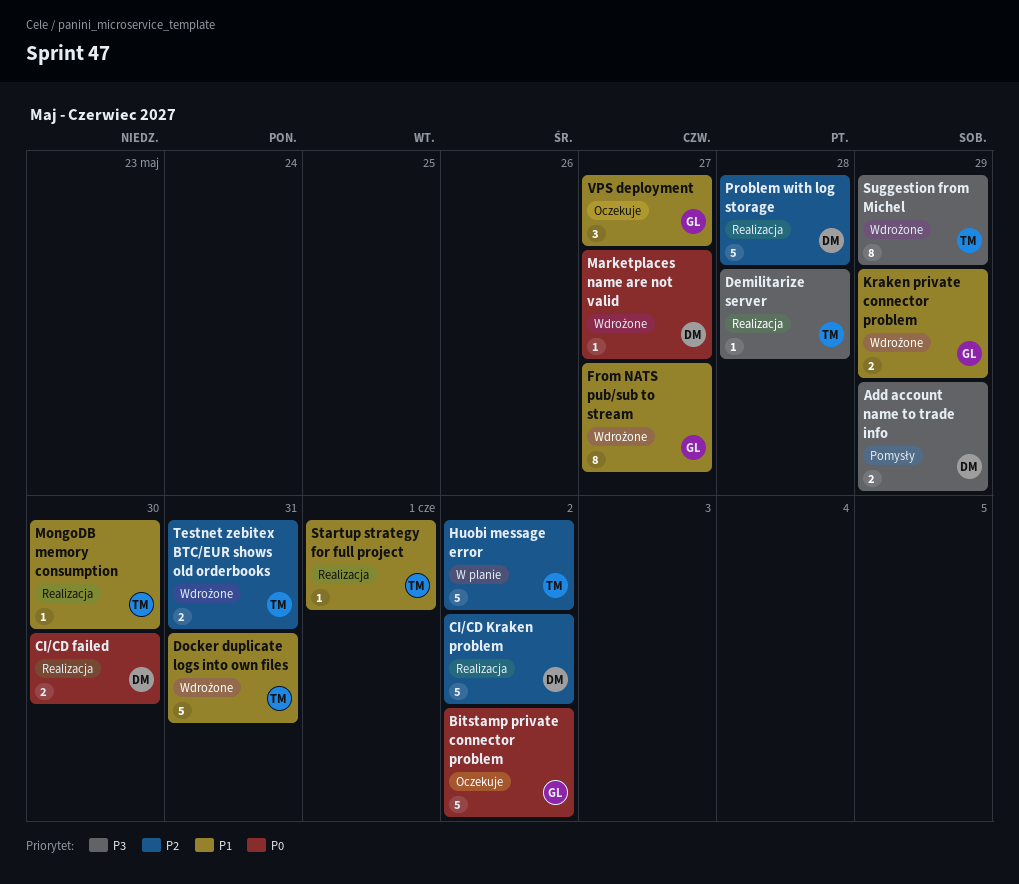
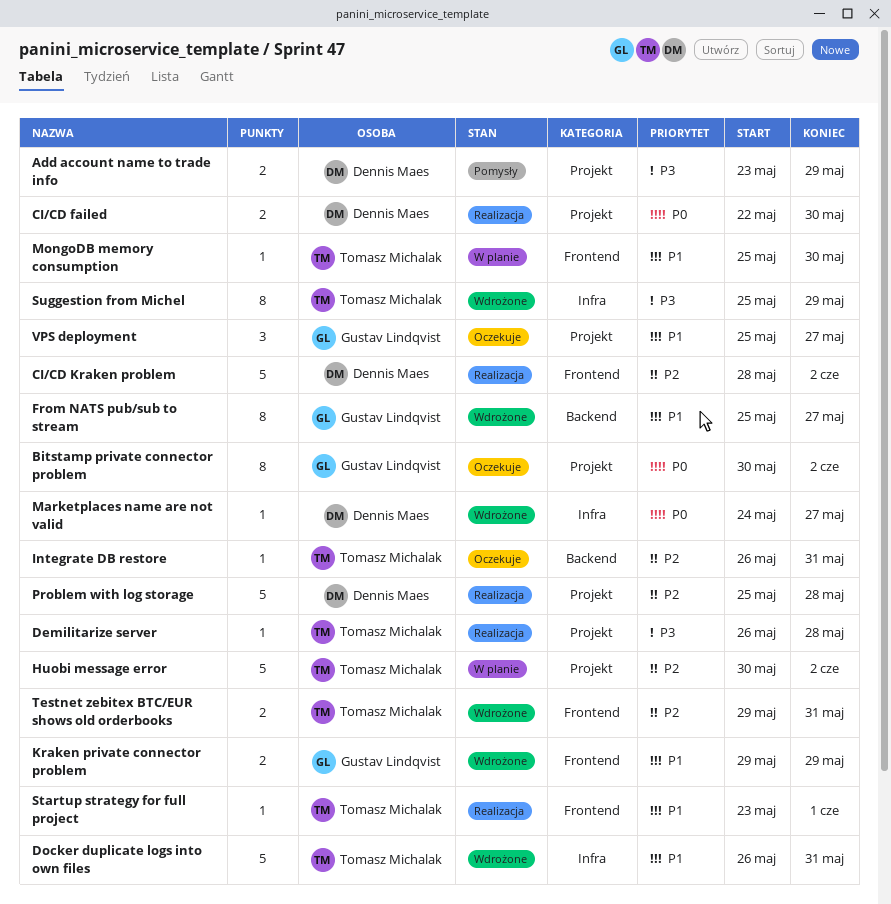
Bitstamp private connector problem, estimate: 5 -> 8
Integrate DB restore: none -> present
MongoDB memory consumption, status: Realizacja -> W planie

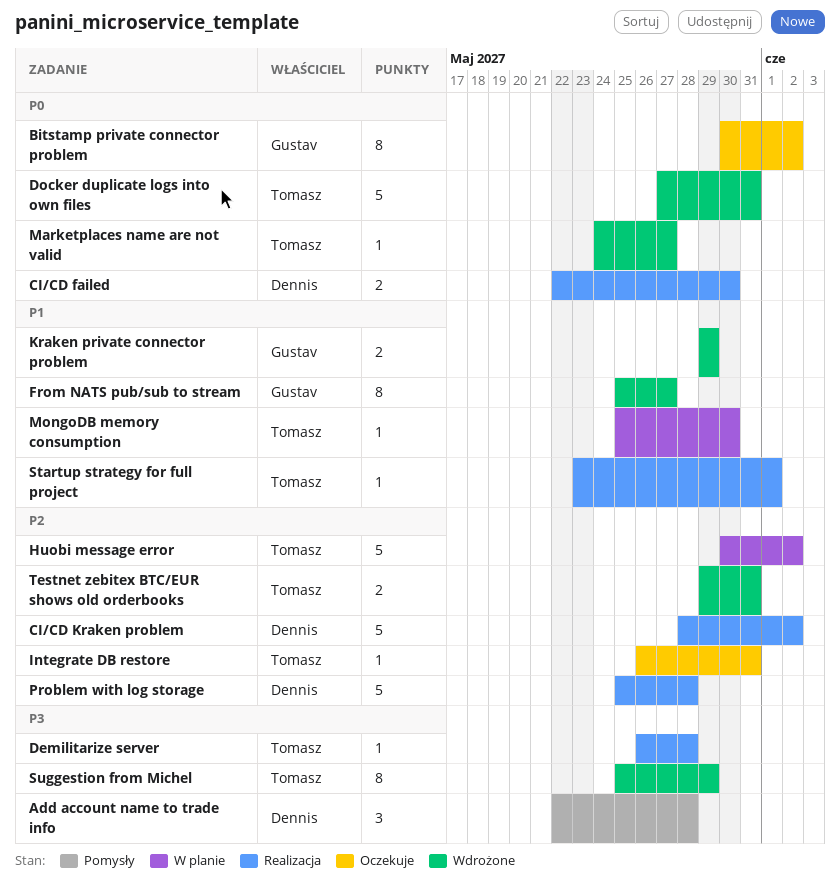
Add account name to trade info, estimate: 2 -> 3
Add account name to trade info, start: May 23 -> May 22
Add account name to trade info, due: May 29 -> May 28
Docker duplicate logs into own files, priority: P1 -> P0
Docker duplicate logs into own files, start: May 26 -> May 27
Marketplaces name are not valid, owner: Dennis Maes -> Tomasz Michalak
VPS deployment: present -> none

